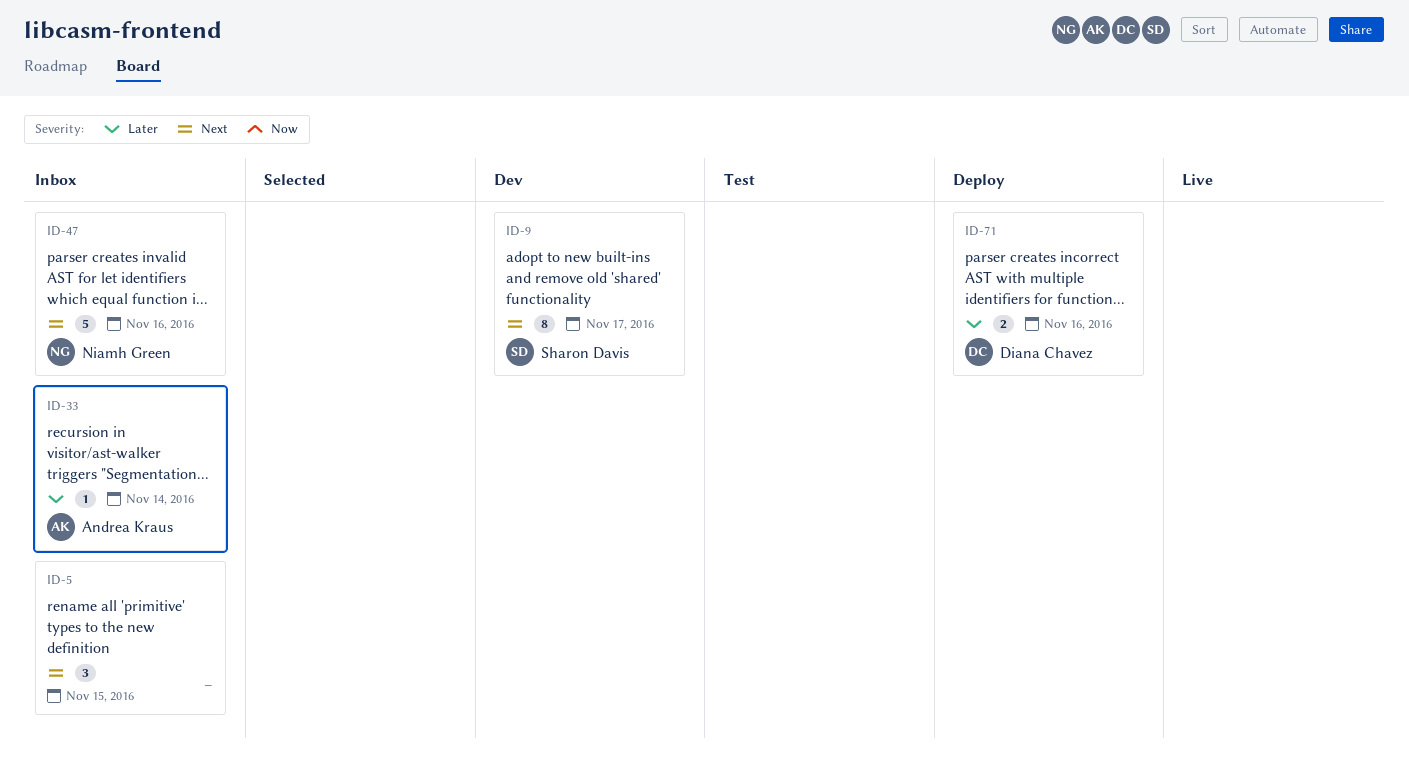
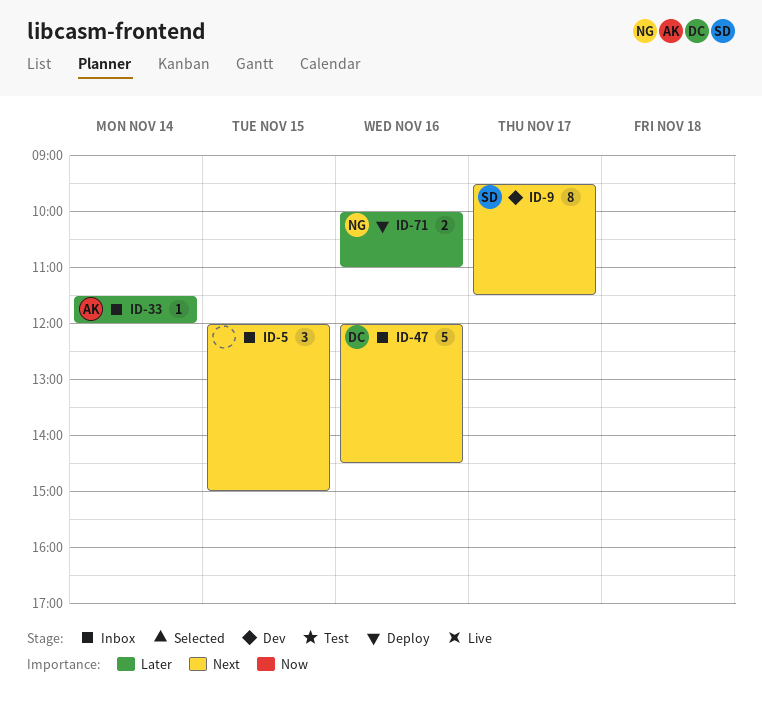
ID-47, owner: Niamh Green -> Diana Chavez
ID-71, owner: Diana Chavez -> Niamh Green

